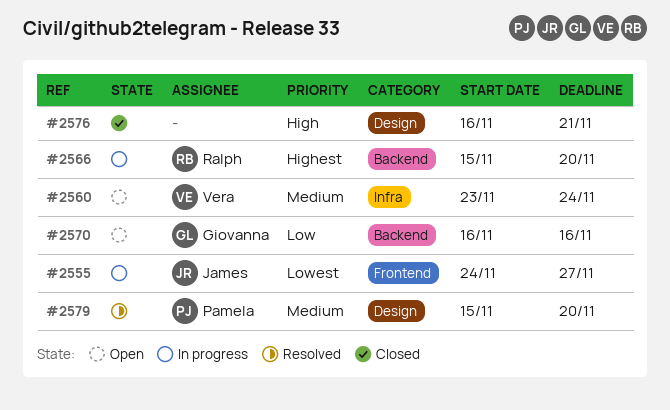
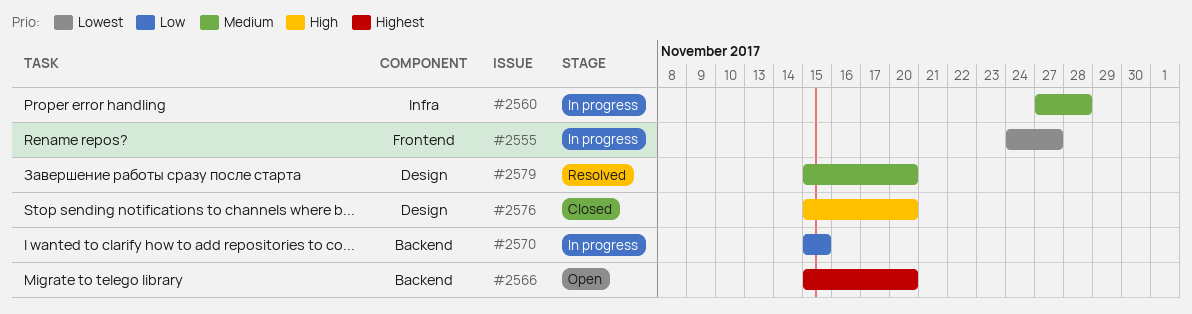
#2560, status: Open -> In progress
#2560, start: Nov 23 -> Nov 27
#2560, due: Nov 24 -> Nov 28
#2566, status: In progress -> Open
#2570, status: Open -> In progress
#2570, start: Nov 16 -> Nov 15
#2570, due: Nov 16 -> Nov 15
#2576, start: Nov 16 -> Nov 15
#2576, due: Nov 21 -> Nov 20

